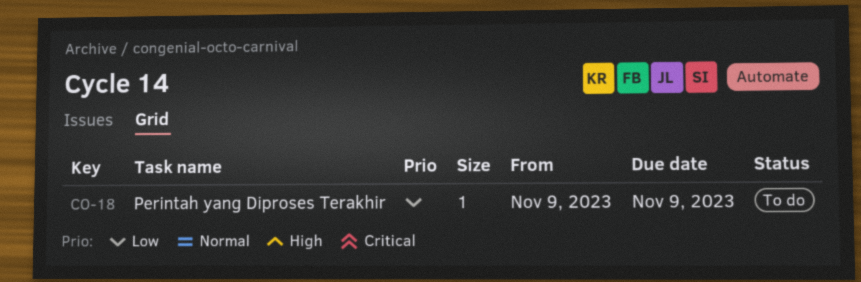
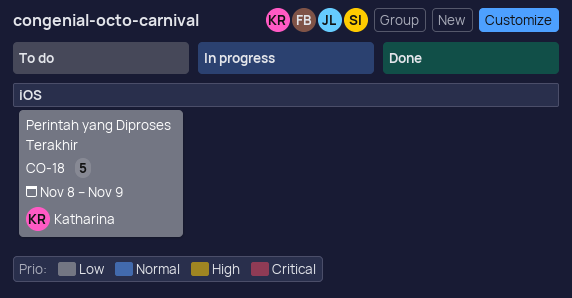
CO-18, estimate: 1 -> 5
CO-18, start: Nov 9 -> Nov 8

